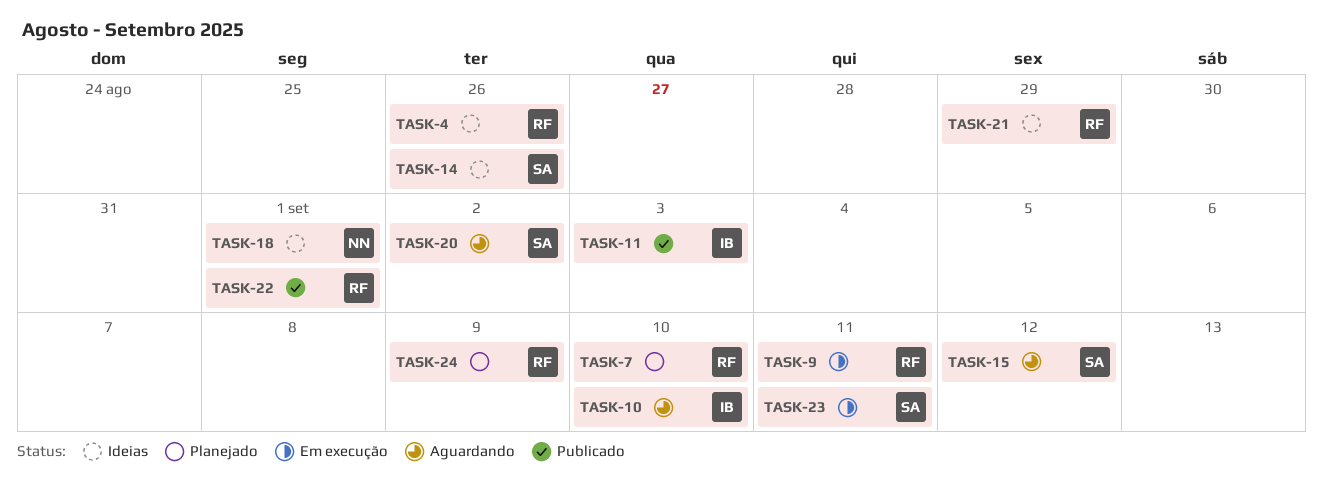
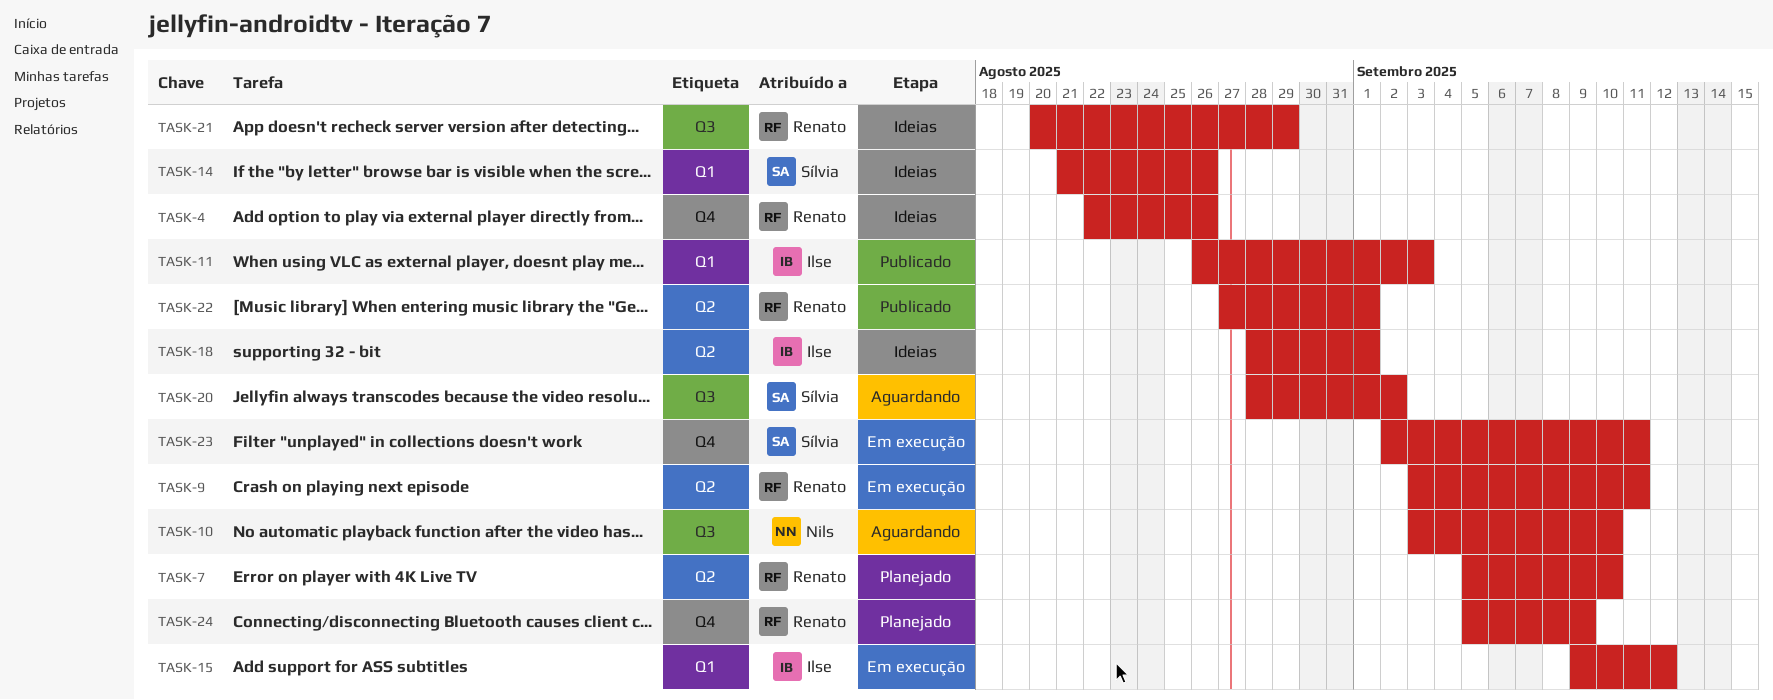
TASK-10, owner: Ilse -> Nils
TASK-15, status: Aguardando -> Em execução
TASK-15, owner: Sílvia -> Ilse
TASK-18, owner: Nils -> Ilse

